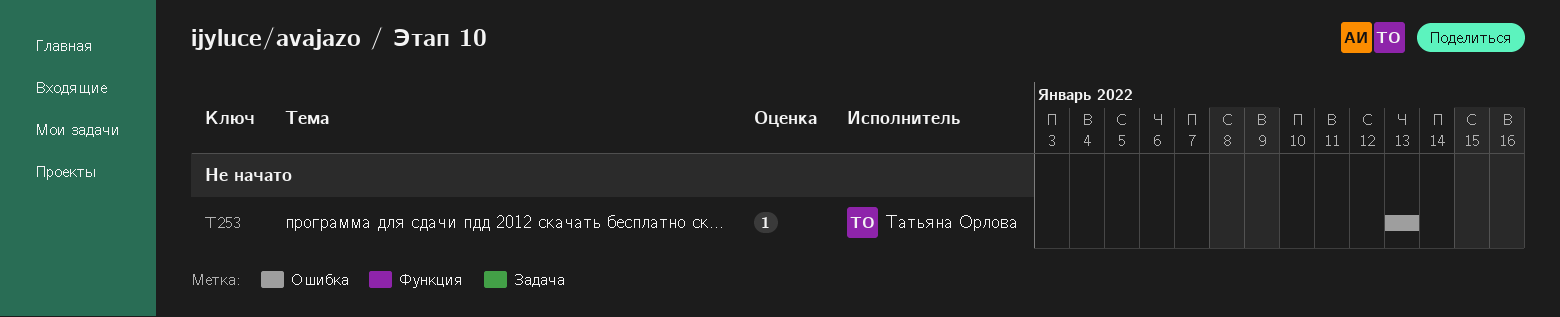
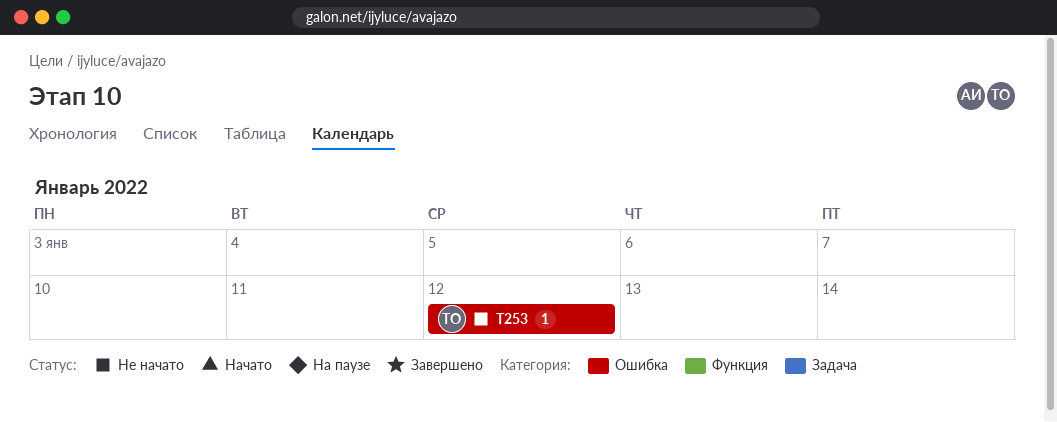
T253, start: Jan 13 -> Jan 12
T253, due: Jan 13 -> Jan 12

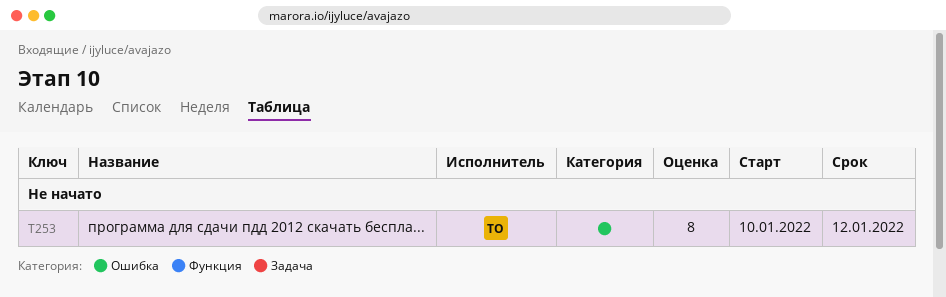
T253, estimate: 1 -> 8
T253, start: Jan 12 -> Jan 10

